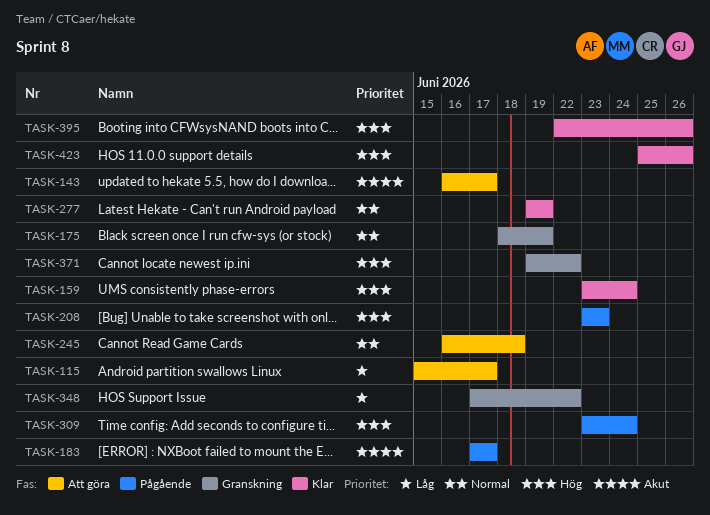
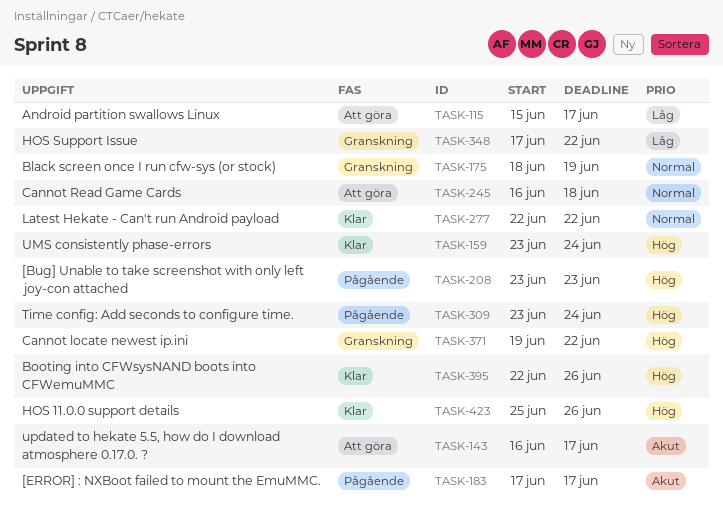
TASK-277, start: Jun 19 -> Jun 22
TASK-277, due: Jun 19 -> Jun 22

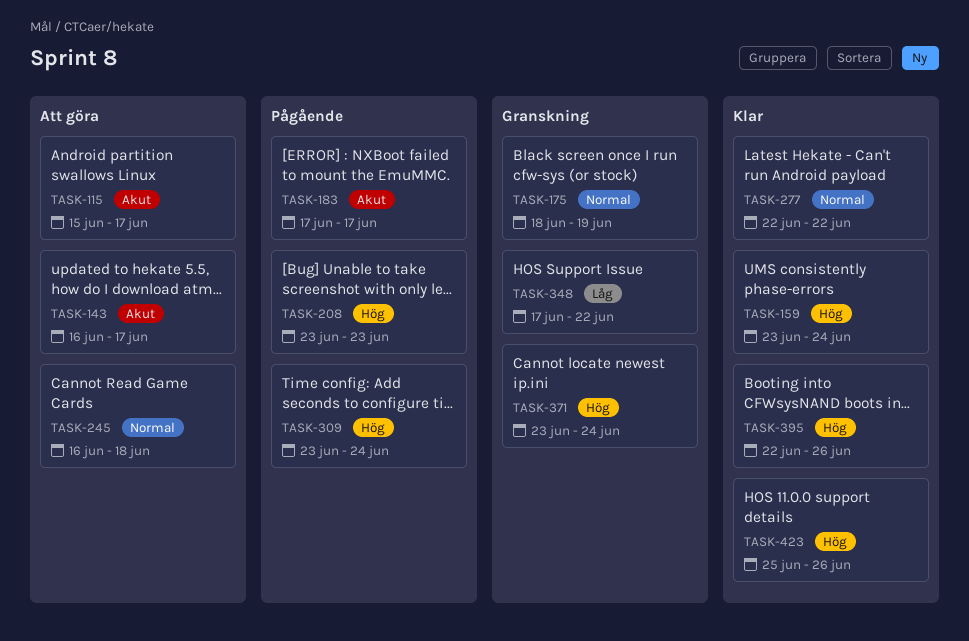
TASK-115, priority: Låg -> Akut
TASK-371, start: Jun 19 -> Jun 23
TASK-371, due: Jun 22 -> Jun 24

